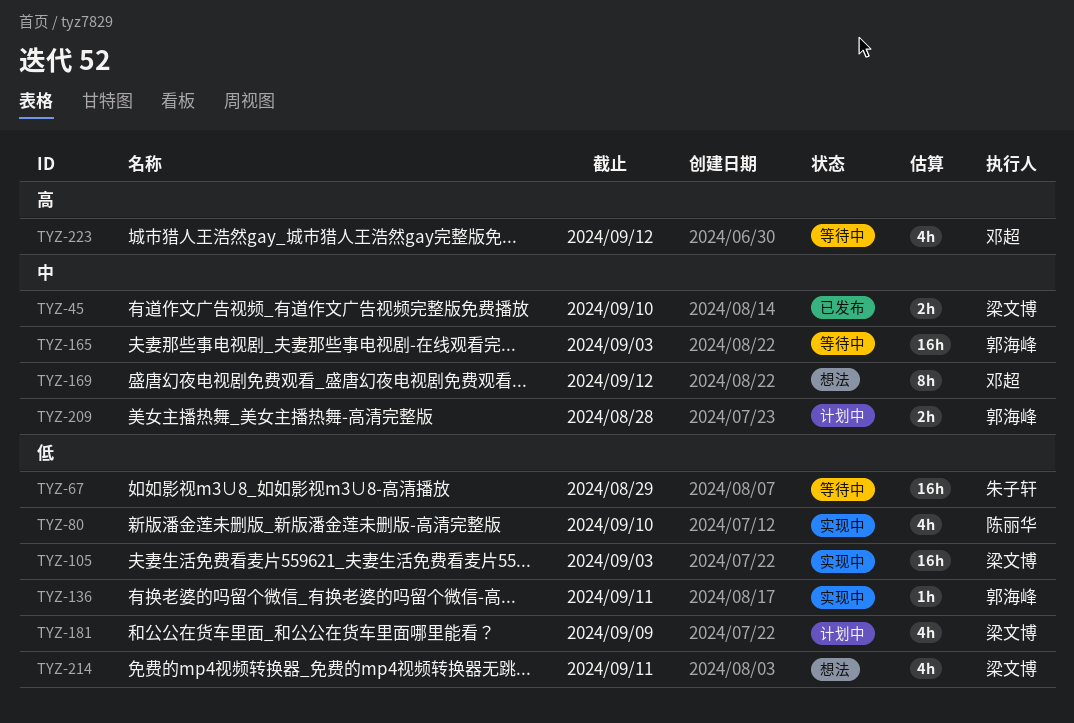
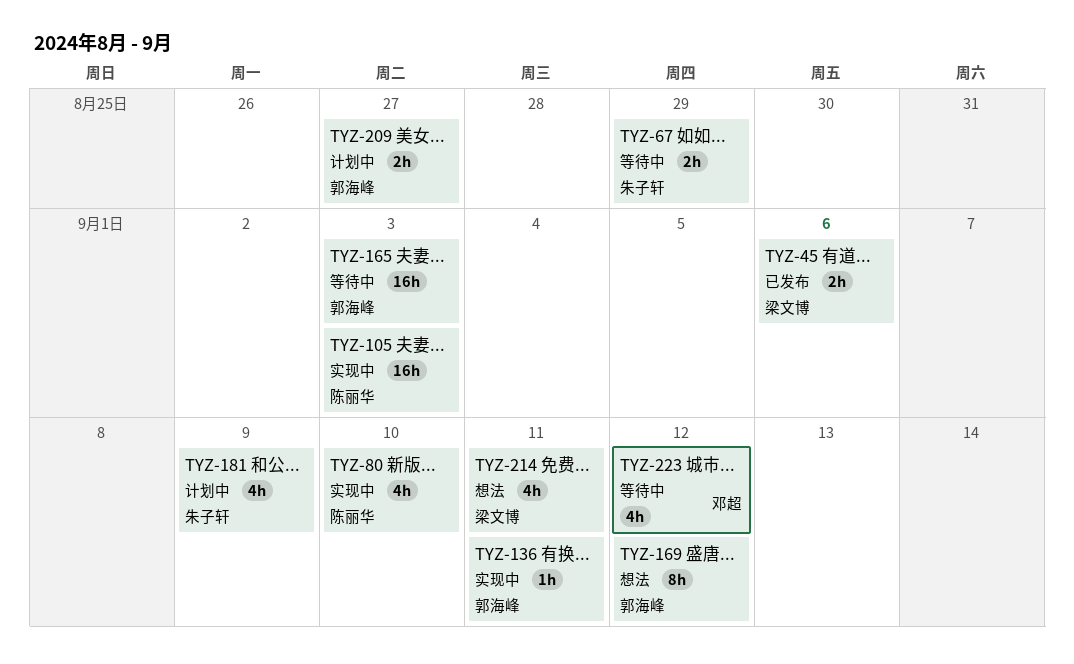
TYZ-45, due: Sep 10 -> Sep 6
TYZ-67, estimate: 16h -> 2h
TYZ-105, owner: 梁文博 -> 陈丽华
TYZ-169, owner: 邓超 -> 郭海峰
TYZ-181, owner: 梁文博 -> 朱子轩
TYZ-209, due: Aug 28 -> Aug 27

